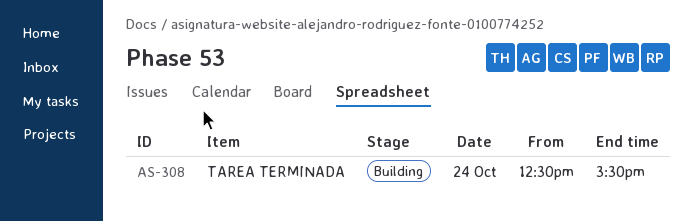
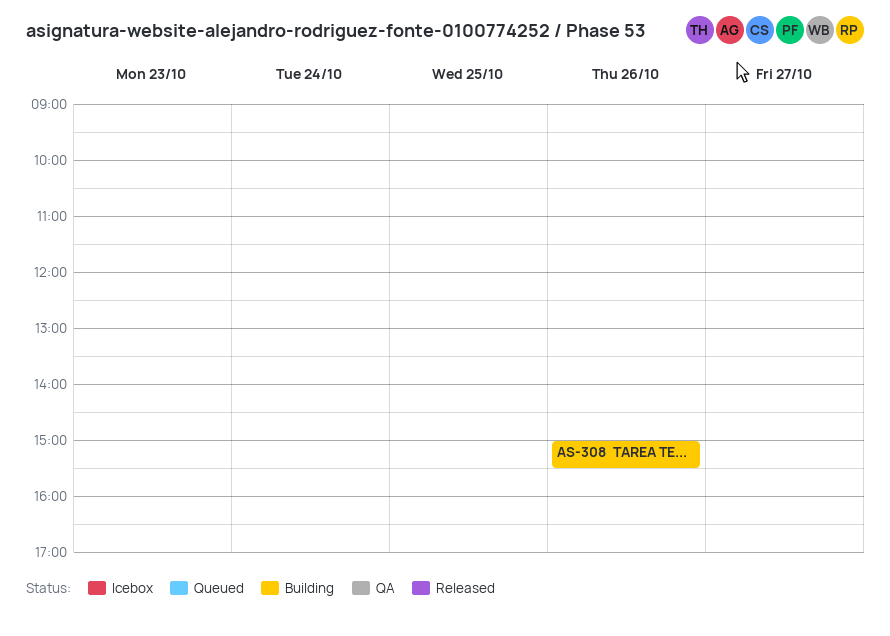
AS-308, day: Oct 24 -> Oct 26
AS-308, begins: 12:30 -> 15:00

